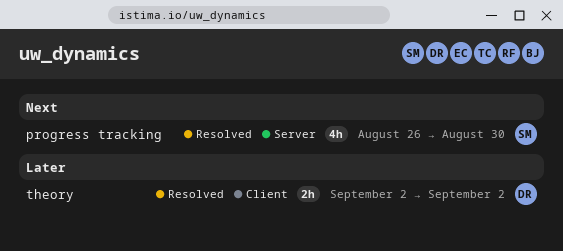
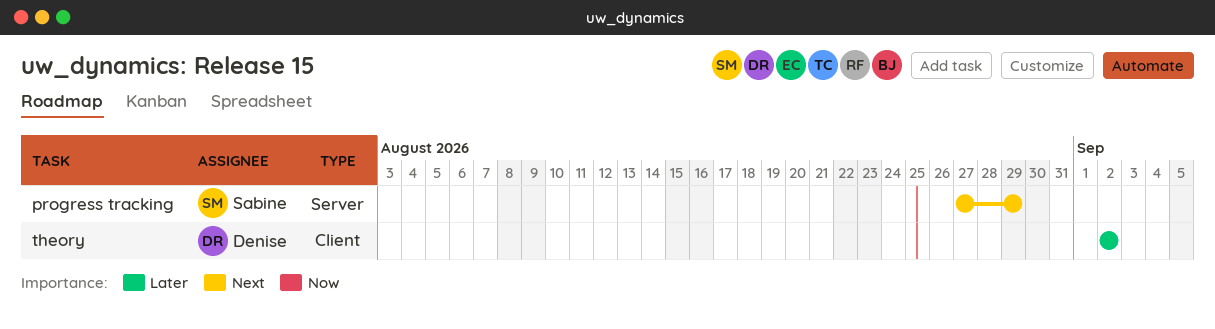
progress tracking, start: Aug 26 -> Aug 27
progress tracking, due: Aug 30 -> Aug 29

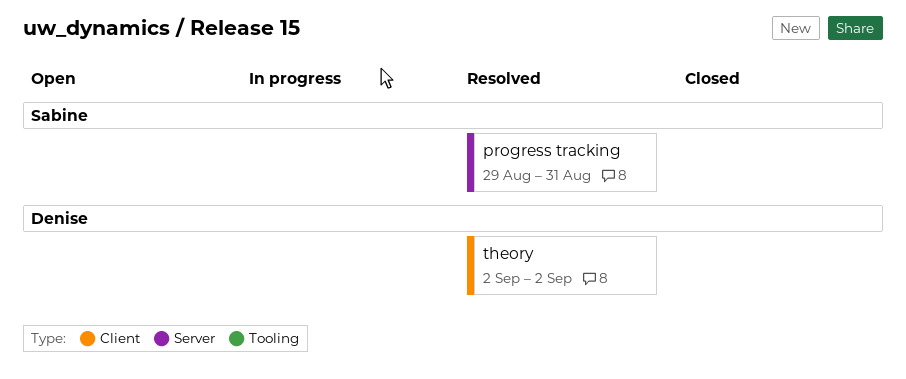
progress tracking, start: Aug 27 -> Aug 29
progress tracking, due: Aug 29 -> Aug 31

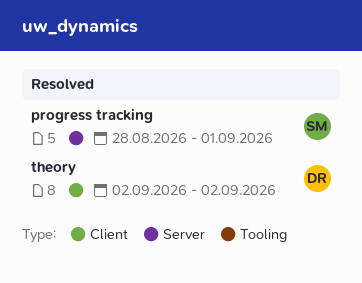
progress tracking, start: Aug 29 -> Aug 28
progress tracking, due: Aug 31 -> Sep 1

